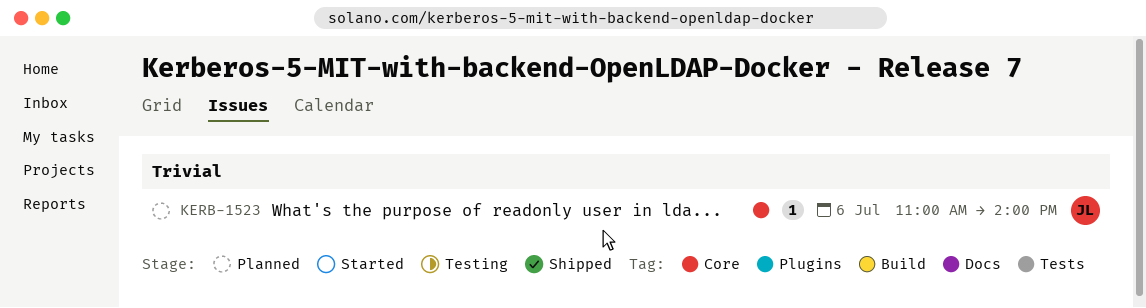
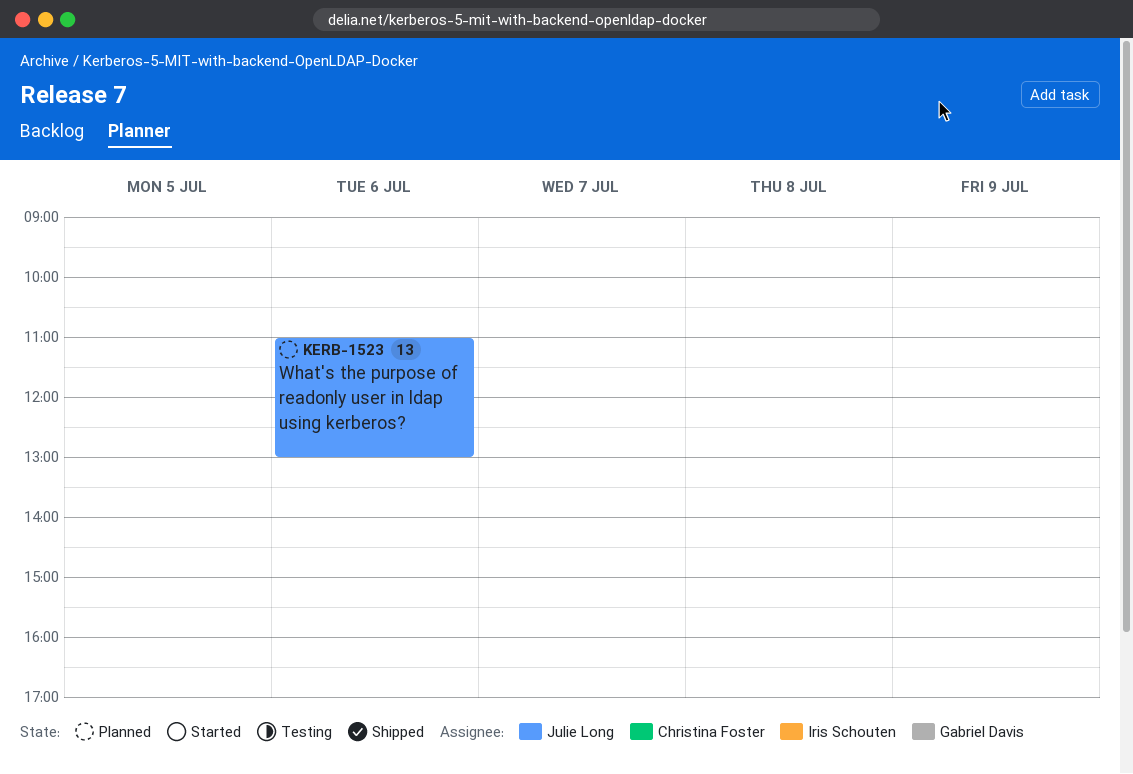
KERB-1523, estimate: 1 -> 13
KERB-1523, ends: 14:00 -> 13:00

